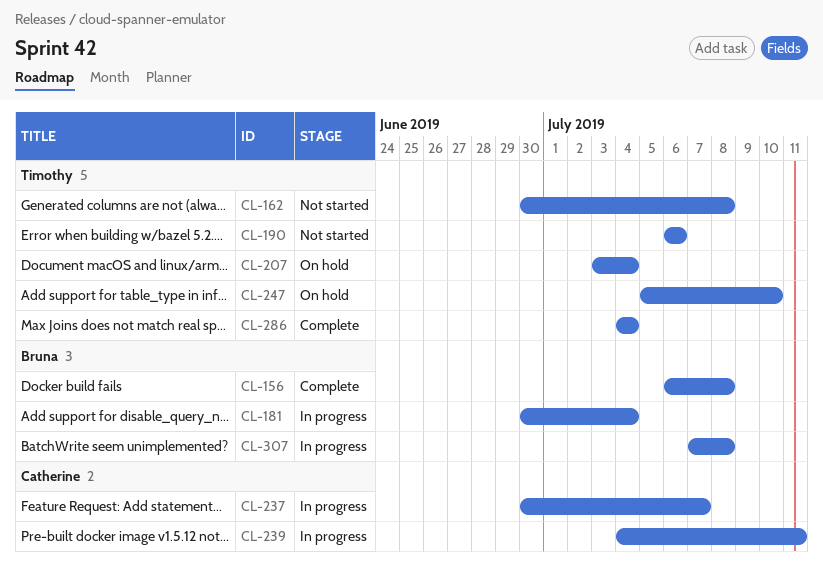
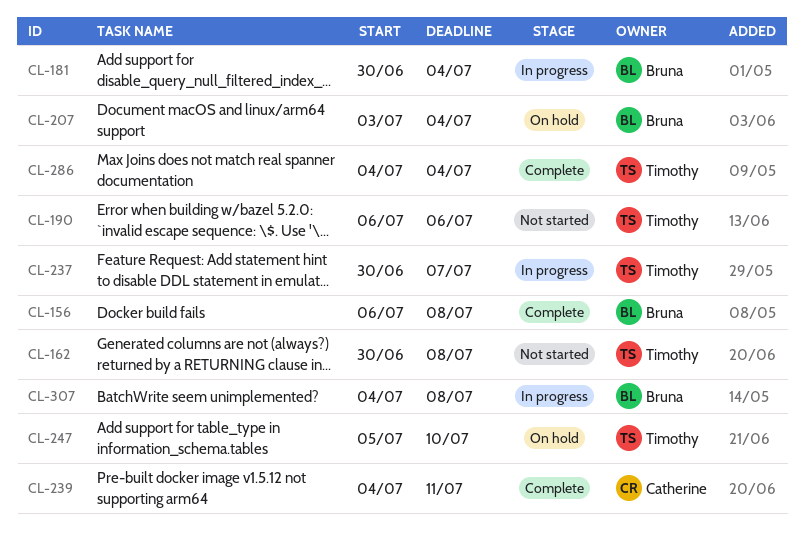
CL-207, owner: Timothy -> Bruna
CL-237, owner: Catherine -> Timothy
CL-239, status: In progress -> Complete
CL-307, start: Jul 7 -> Jul 4

